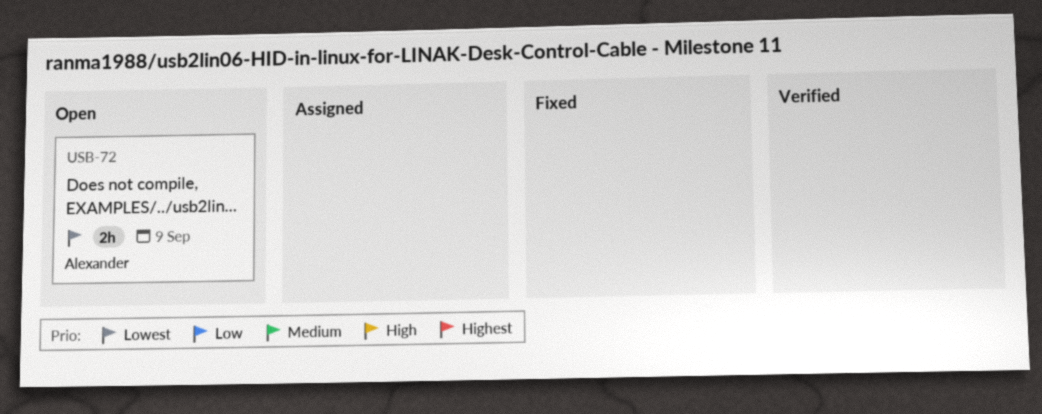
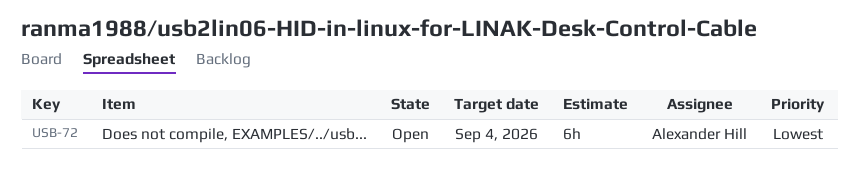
USB-72, estimate: 2h -> 6h
USB-72, due: Sep 9 -> Sep 4

